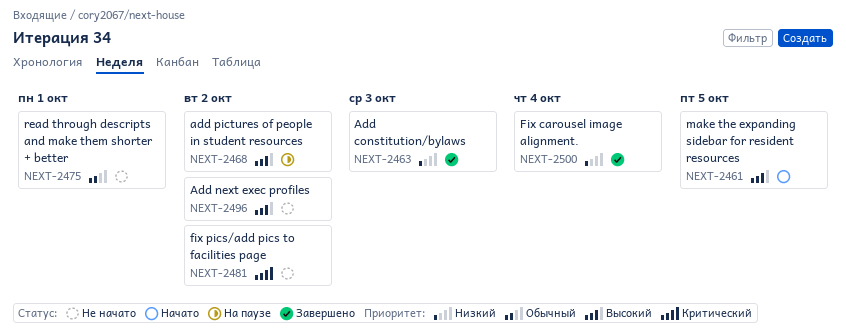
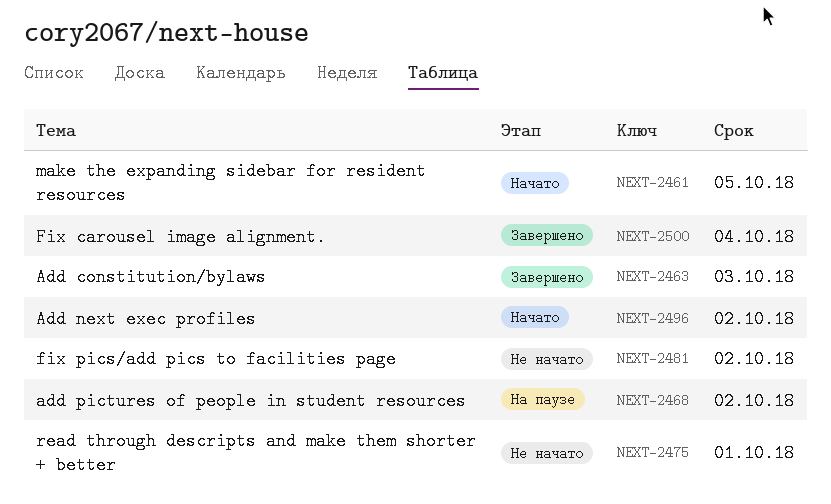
NEXT-2496, status: Не начато -> Начато

